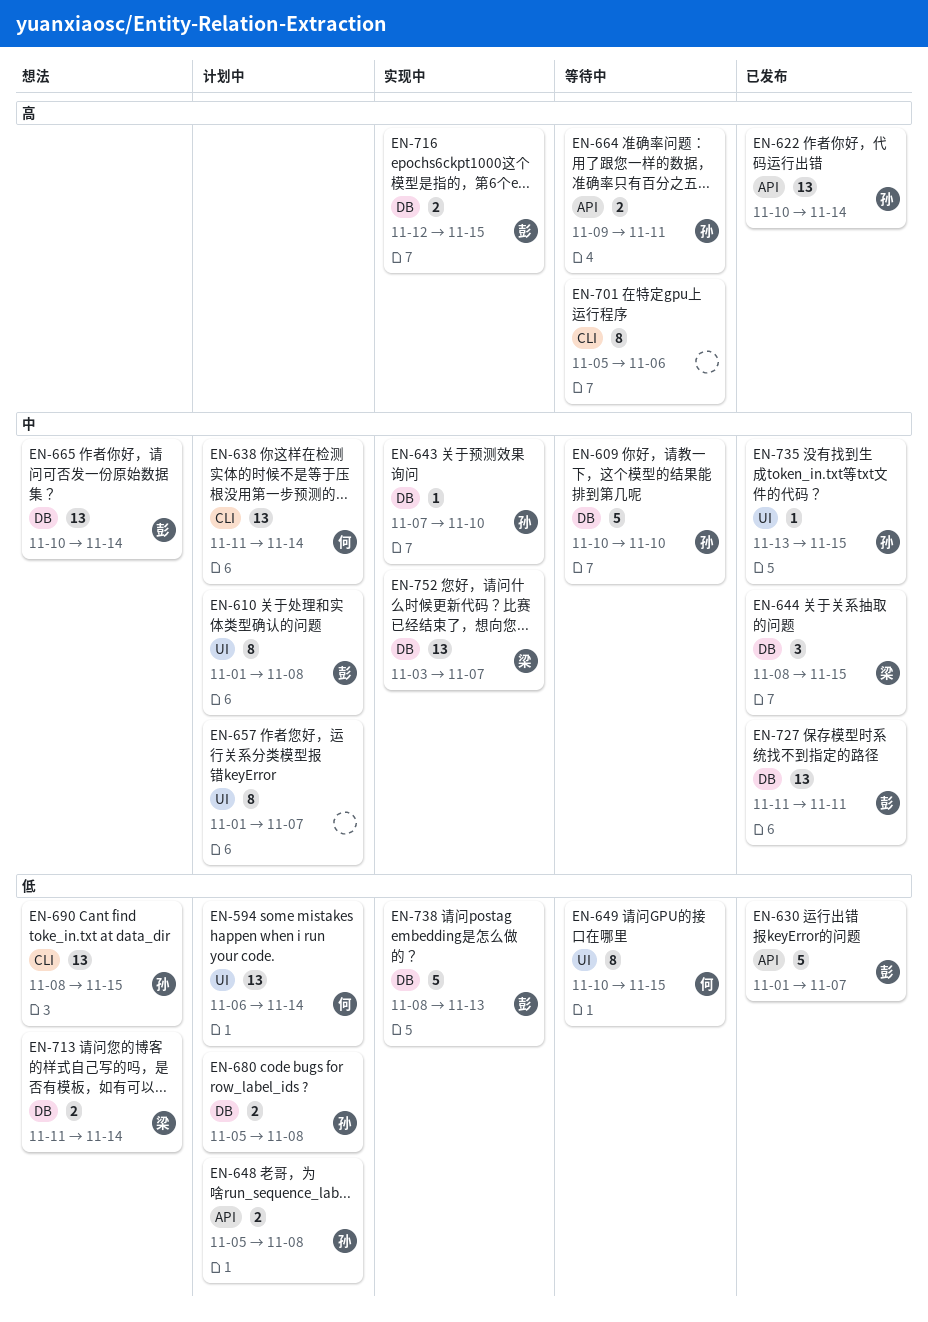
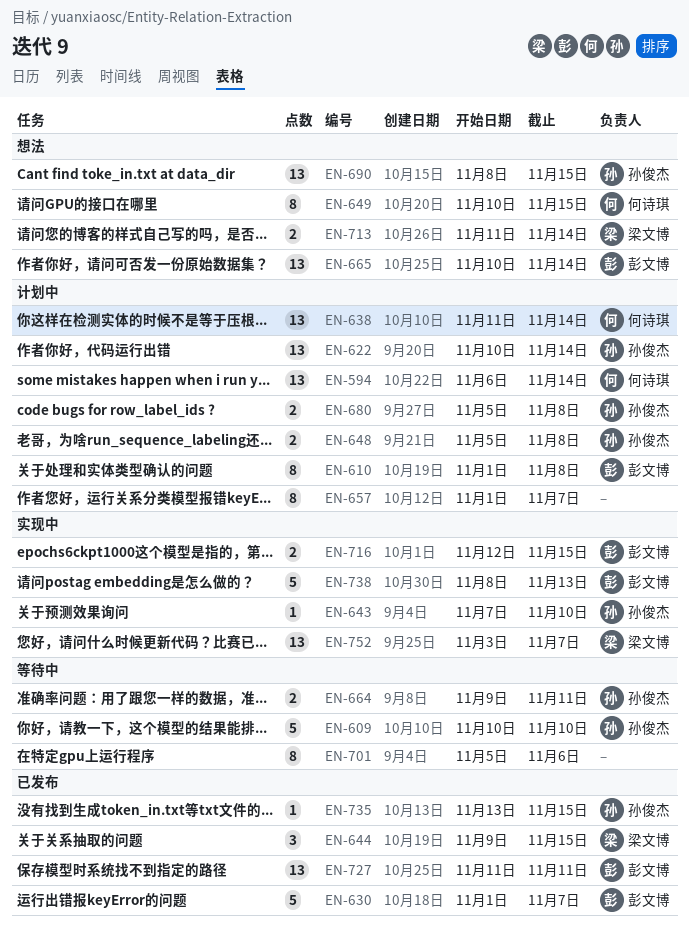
EN-622, status: 已发布 -> 计划中
EN-644, start: Nov 8 -> Nov 9
EN-649, status: 等待中 -> 想法

